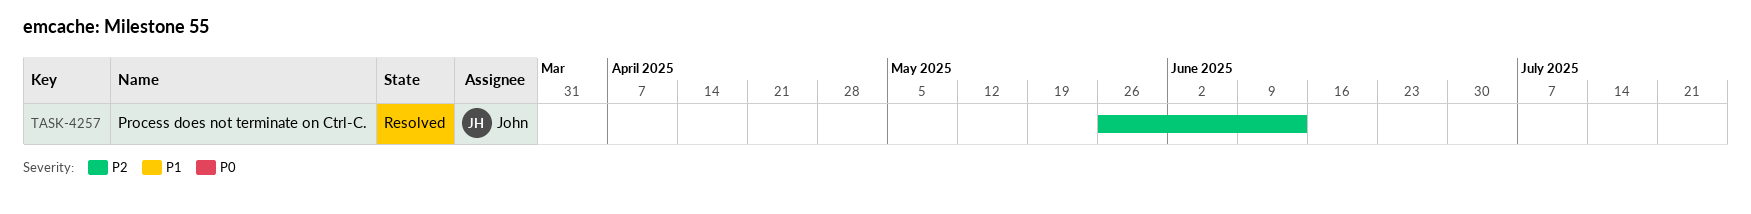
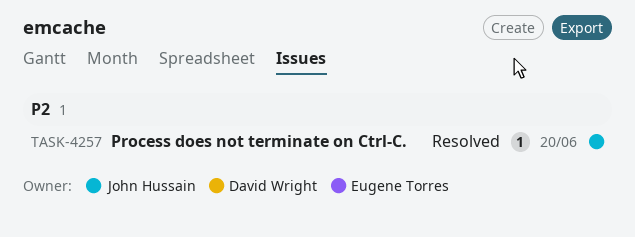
TASK-4257, due: Jun 13 -> Jun 20

